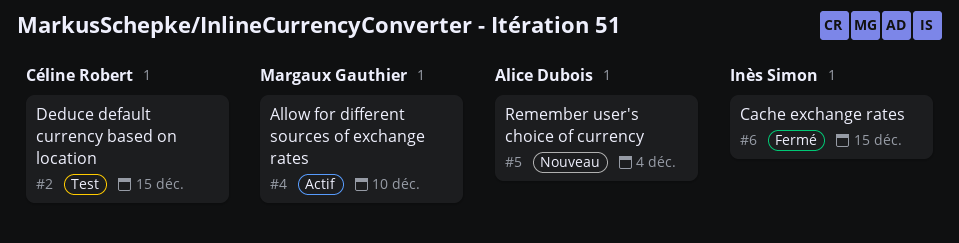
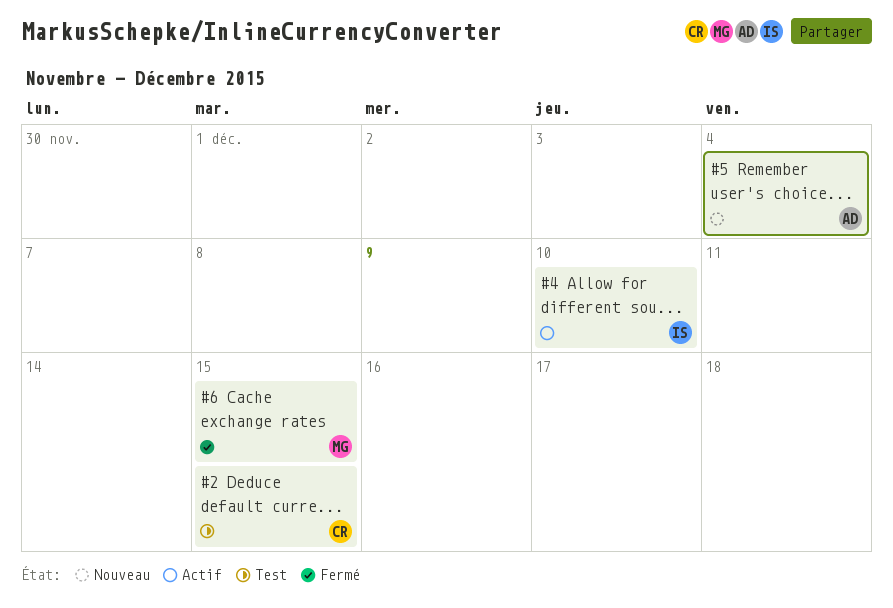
#4, owner: Margaux Gauthier -> Inès Simon
#6, owner: Inès Simon -> Margaux Gauthier

